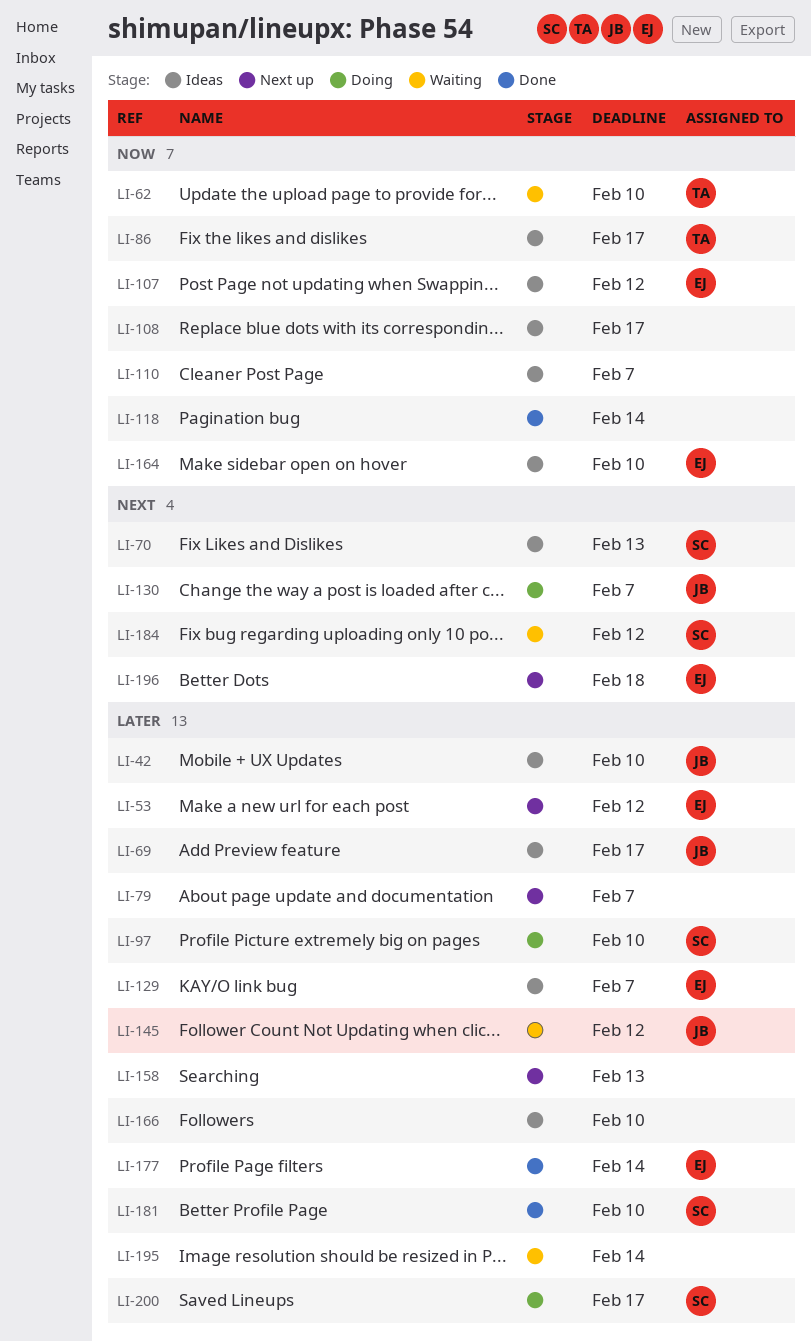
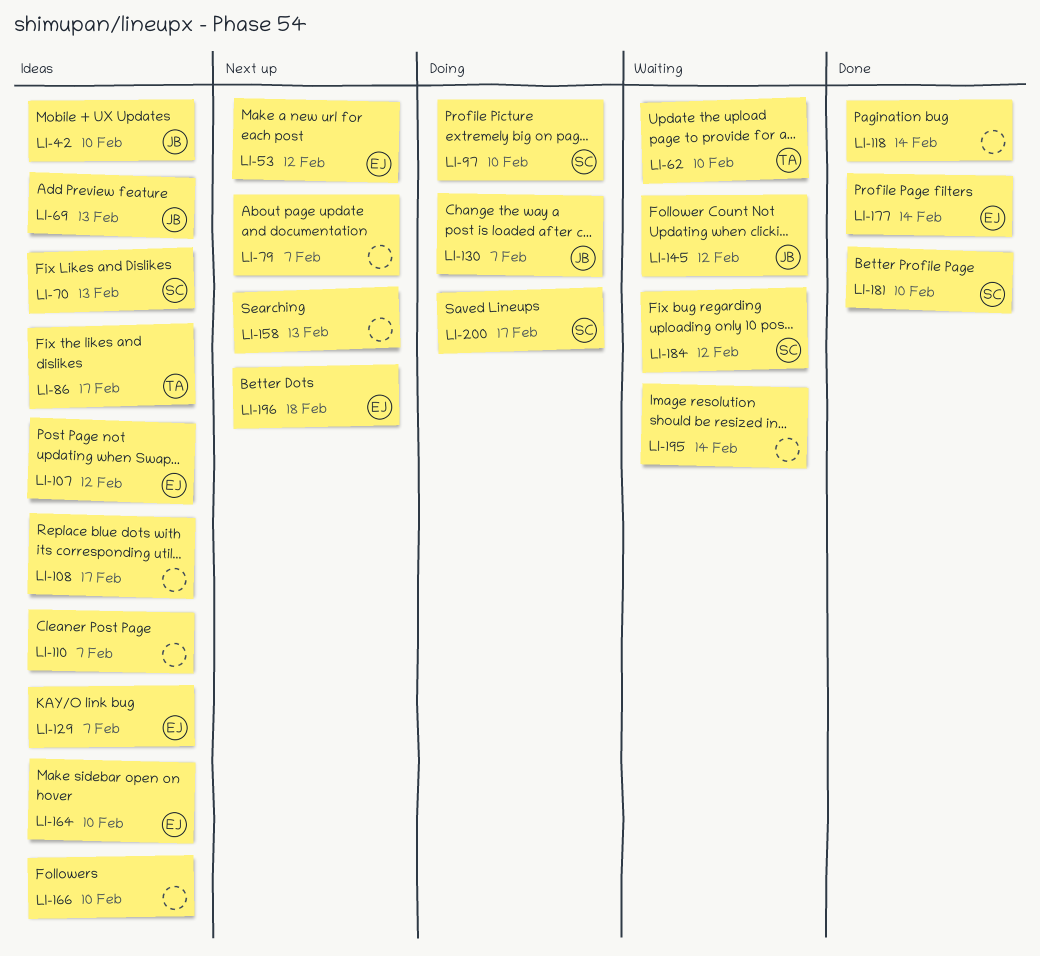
LI-69, due: Feb 17 -> Feb 13

